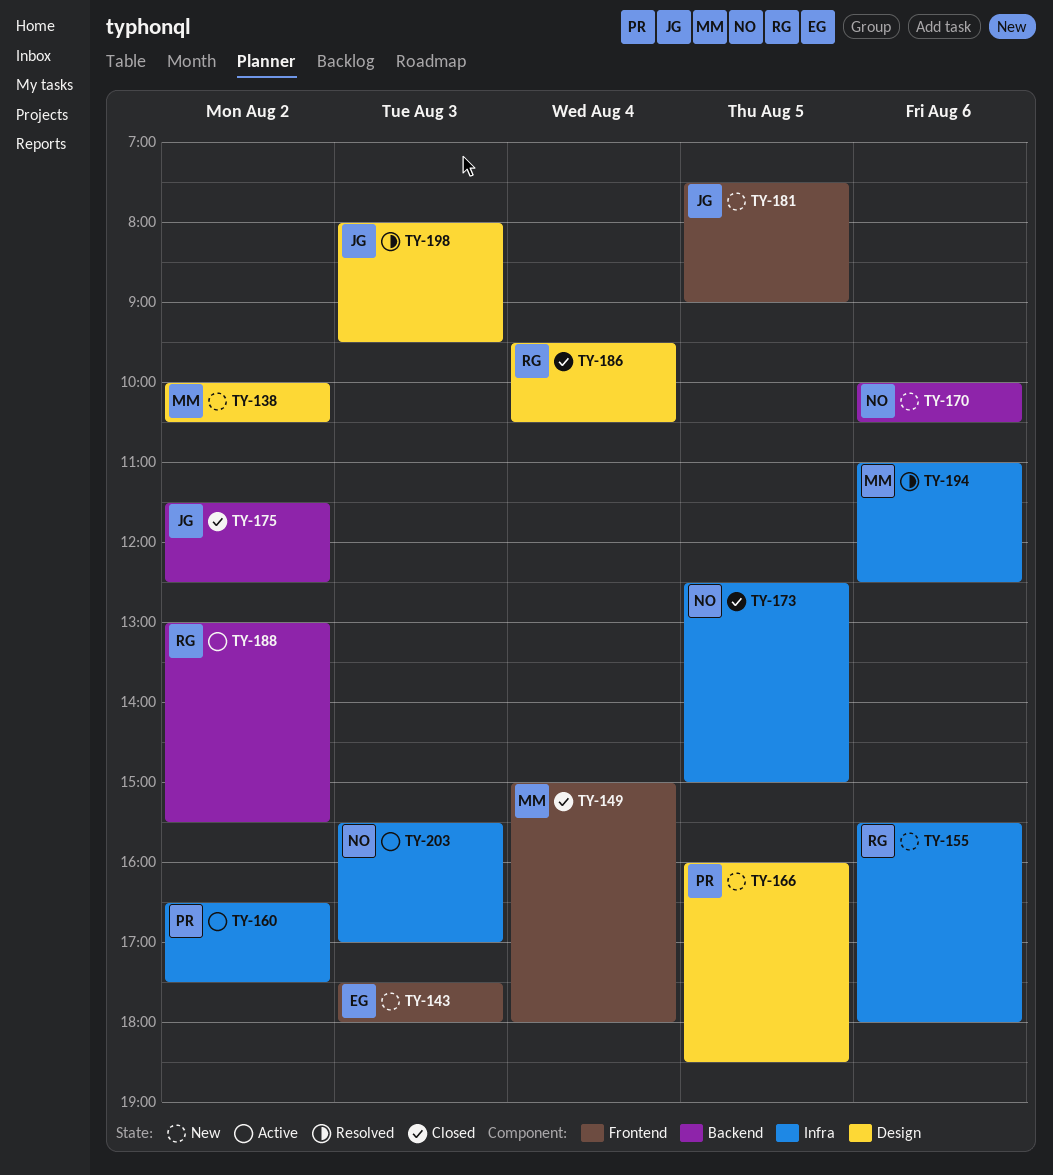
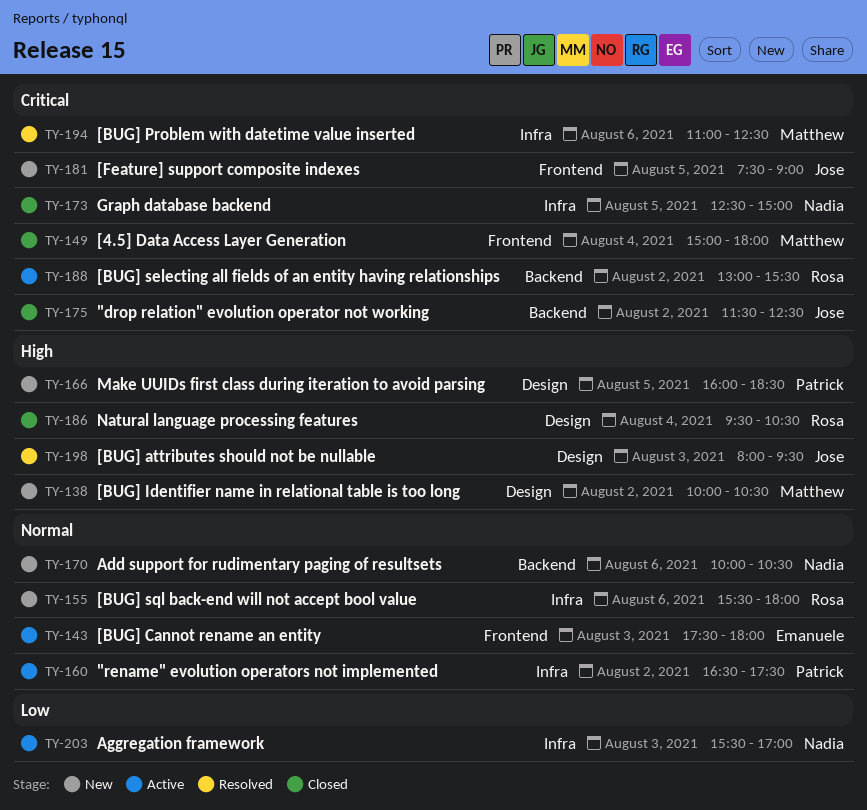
TY-143, status: New -> Active

